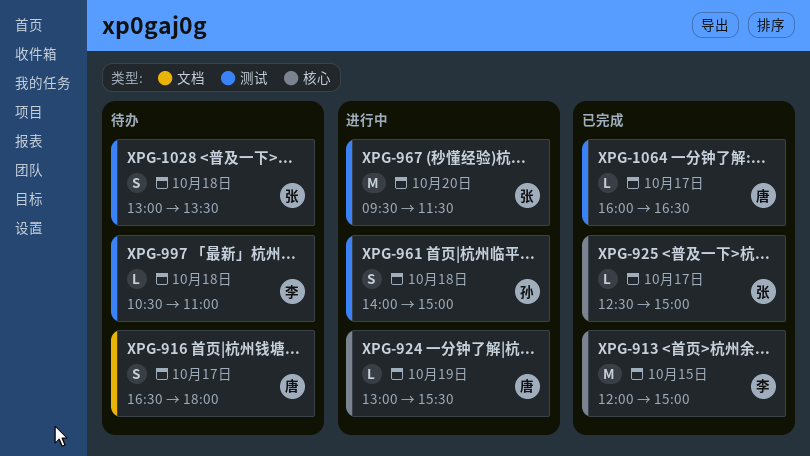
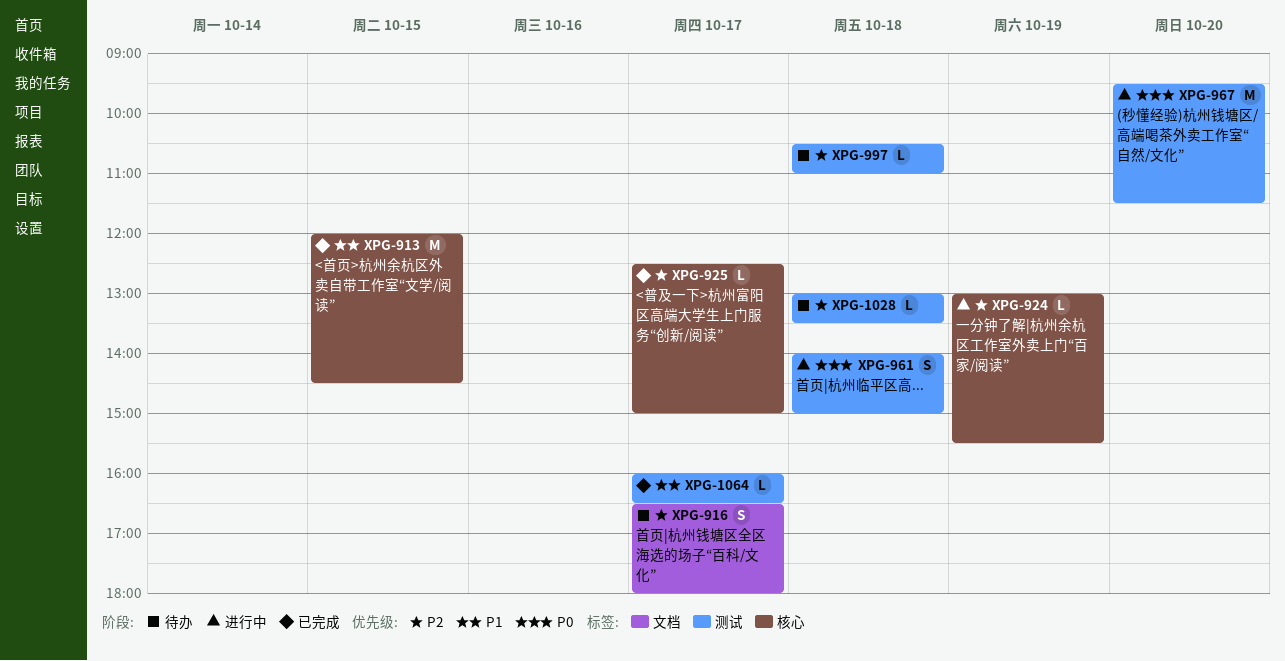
XPG-913, ends: 15:00 -> 14:30
XPG-1028, estimate: S -> L

